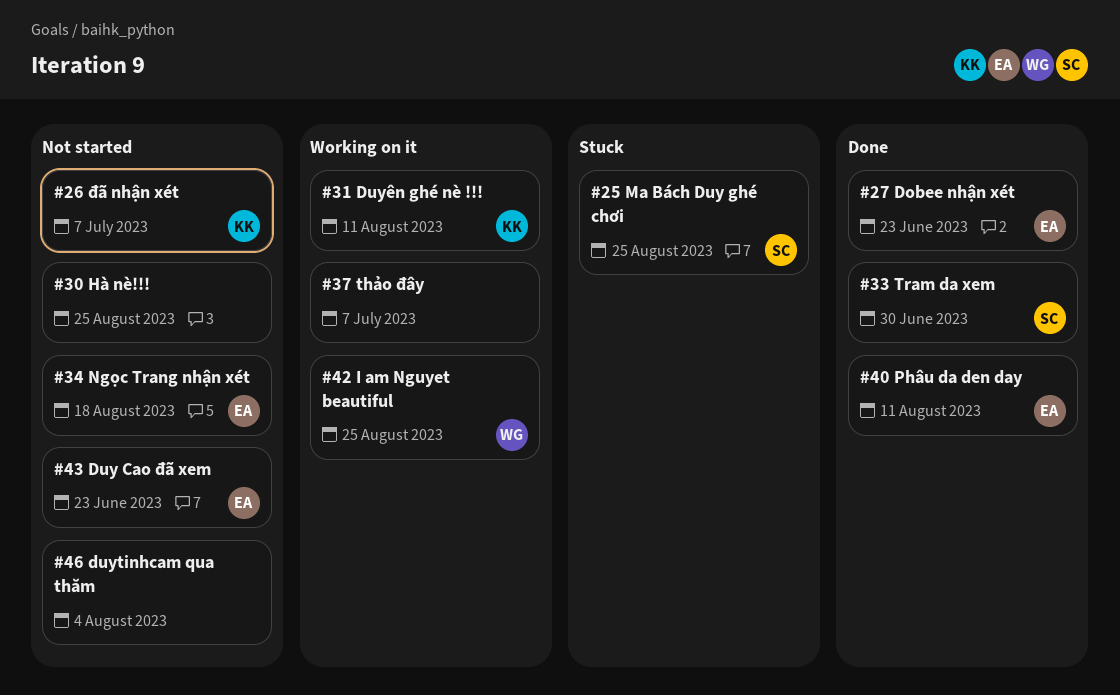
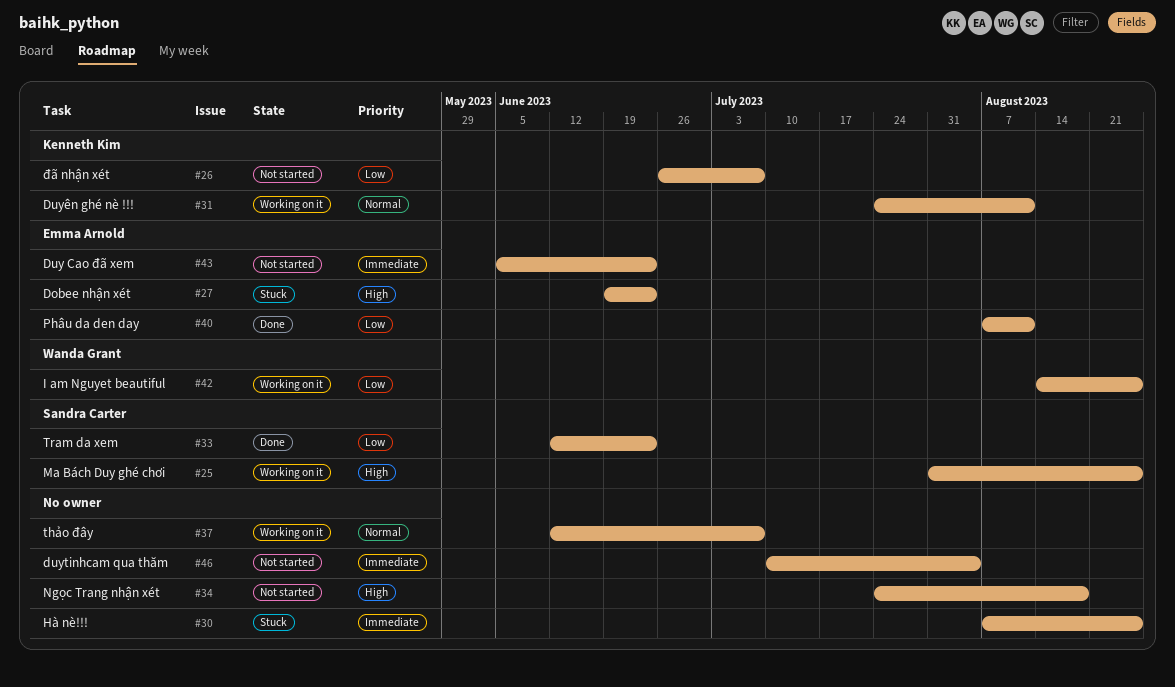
#25, status: Stuck -> Working on it
#27, status: Done -> Stuck
#30, status: Not started -> Stuck
#33, due: Jun 30 -> Jun 23
#34, owner: Emma Arnold -> none

